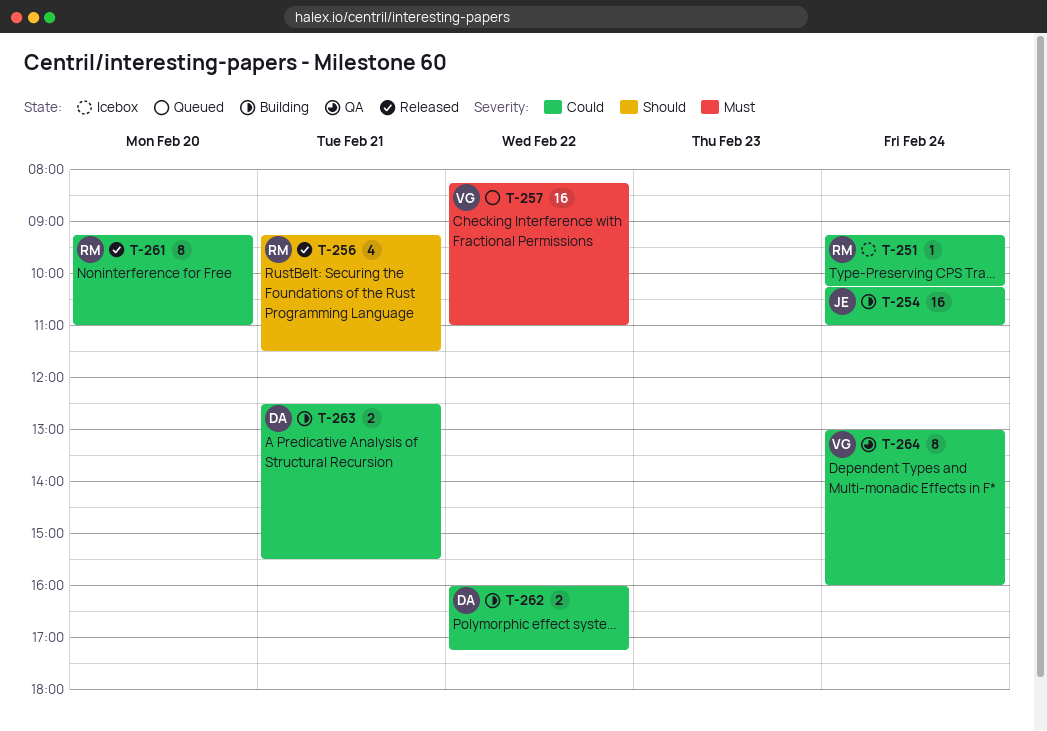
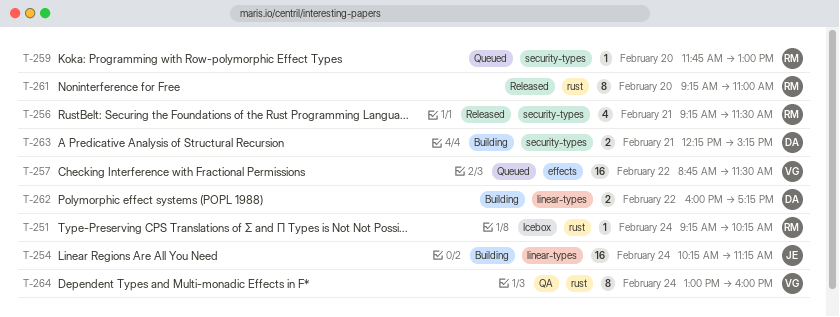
T-254, ends: 11:00 -> 11:15
T-257, begins: 08:15 -> 08:45
T-257, ends: 11:00 -> 11:30
T-259: none -> present
T-263, begins: 12:30 -> 12:15
T-263, ends: 15:30 -> 15:15

